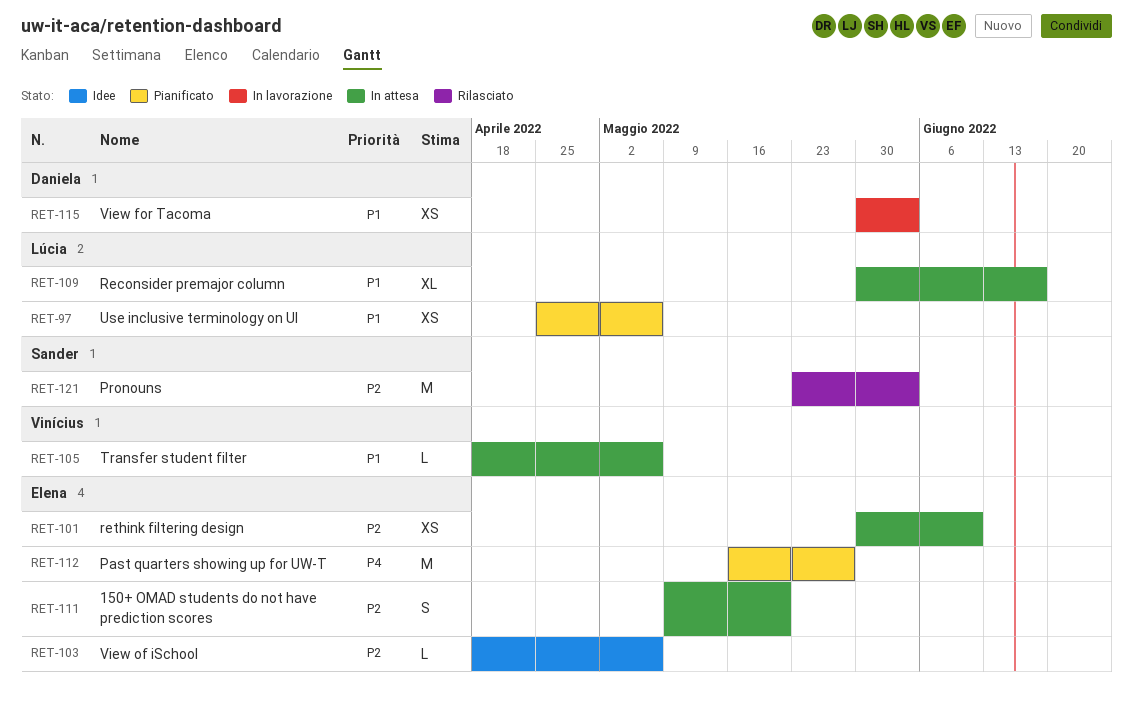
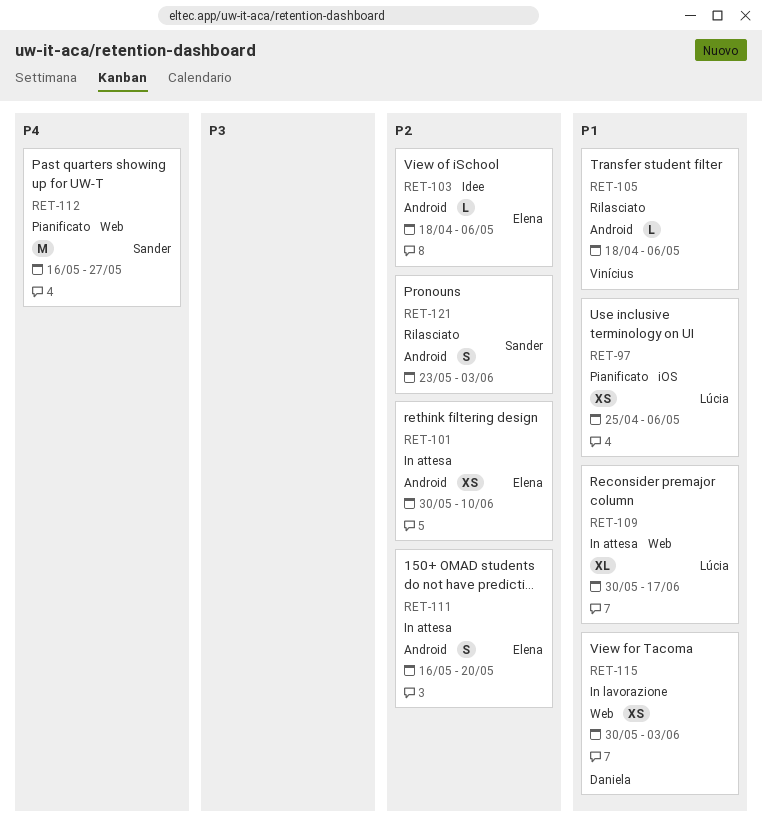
RET-105, status: In attesa -> Rilasciato
RET-111, start: May 9 -> May 16
RET-112, owner: Elena -> Sander
RET-121, estimate: M -> S

